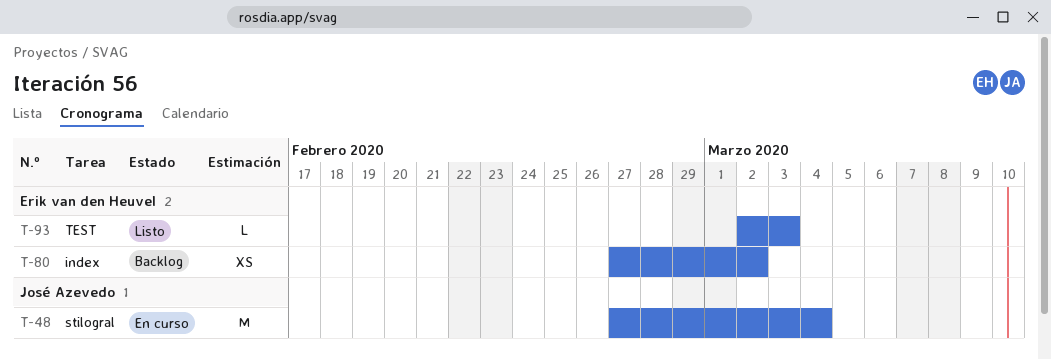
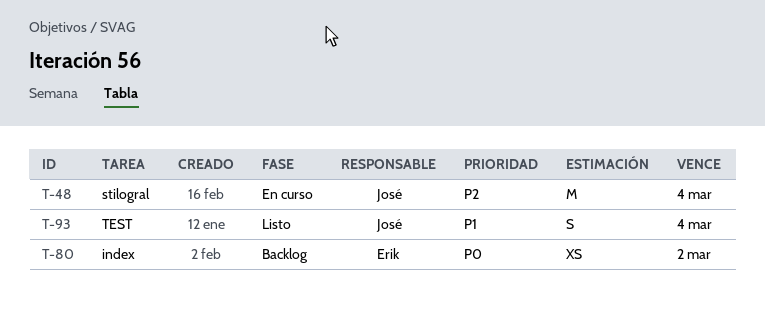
T-93, owner: Erik van den Heuvel -> José Azevedo
T-93, estimate: L -> S
T-93, due: Mar 3 -> Mar 4

